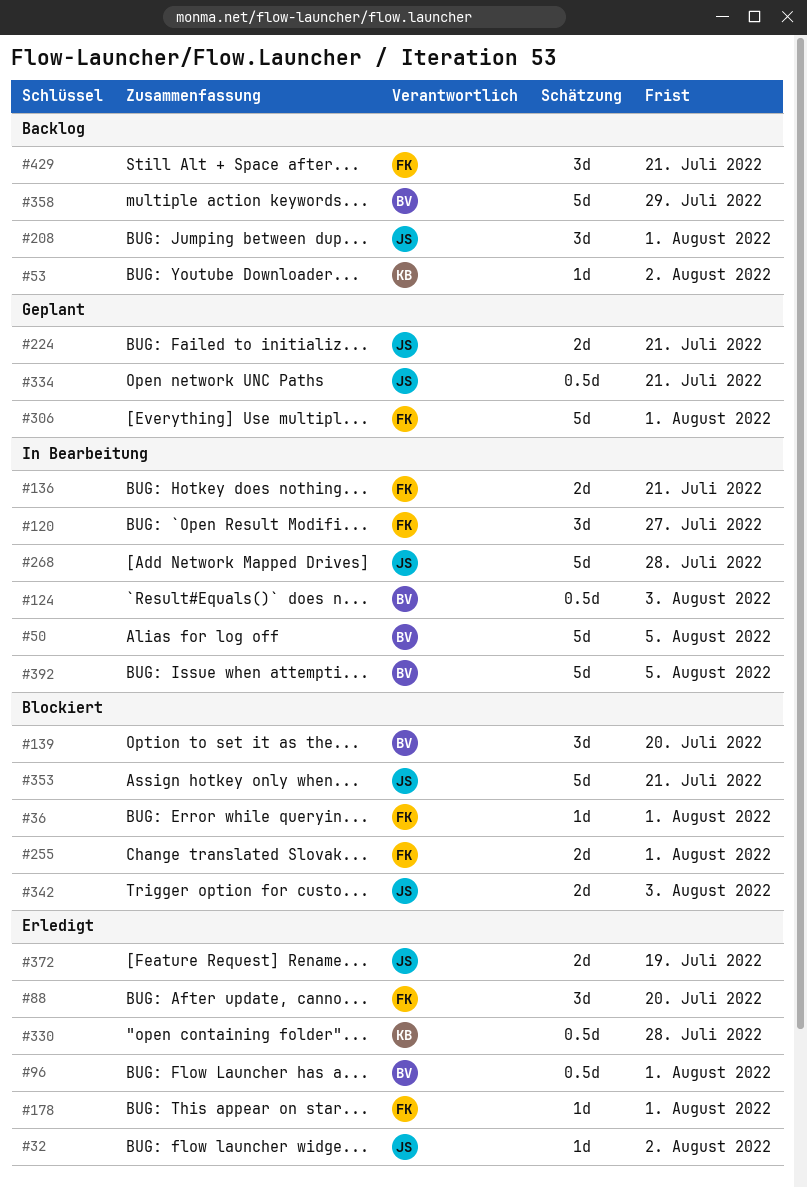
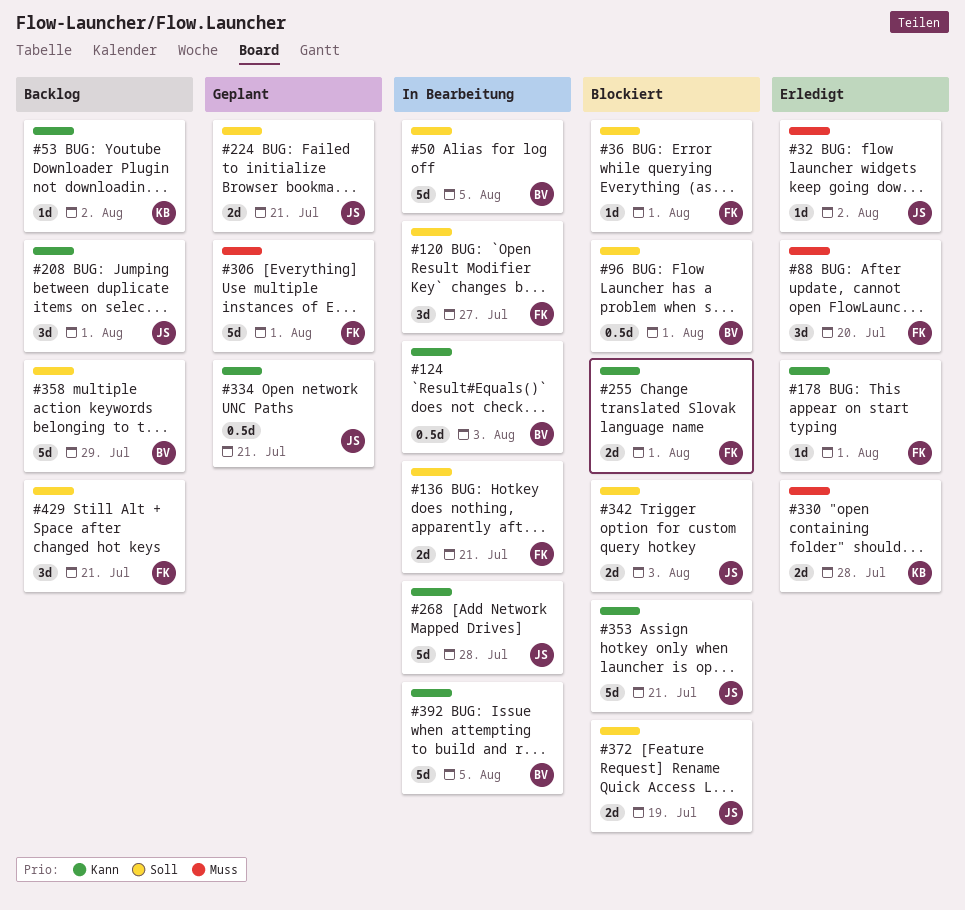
#96, status: Erledigt -> Blockiert
#139: present -> none
#330, estimate: 0.5d -> 2d
#372, status: Erledigt -> Blockiert

